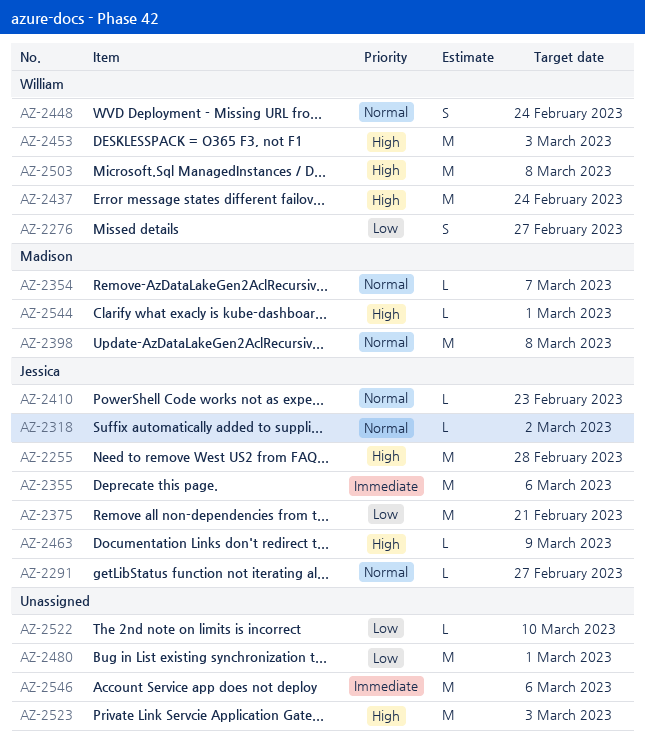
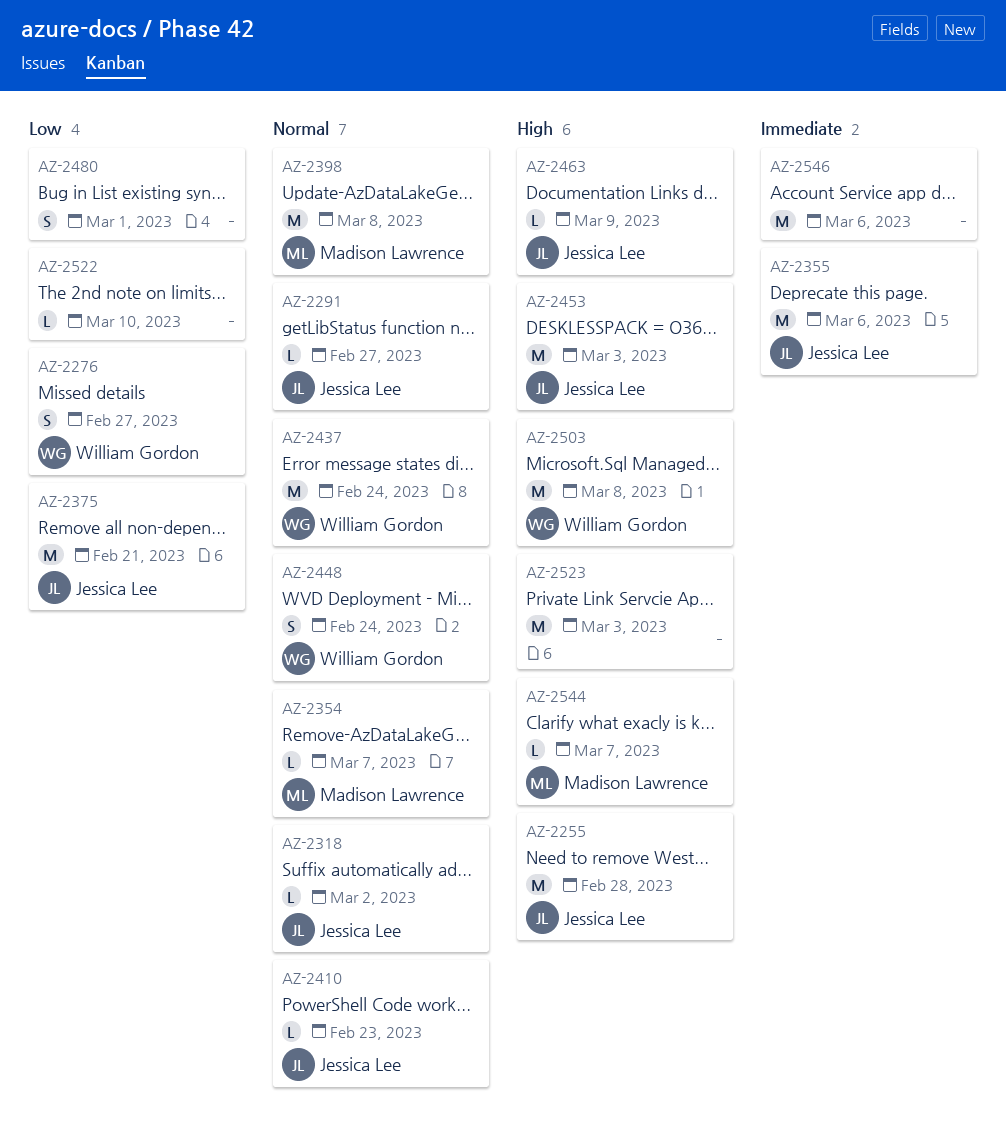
AZ-2437, priority: High -> Normal
AZ-2453, owner: William Gordon -> Jessica Lee
AZ-2480, estimate: M -> S
AZ-2544, due: Mar 1 -> Mar 7

